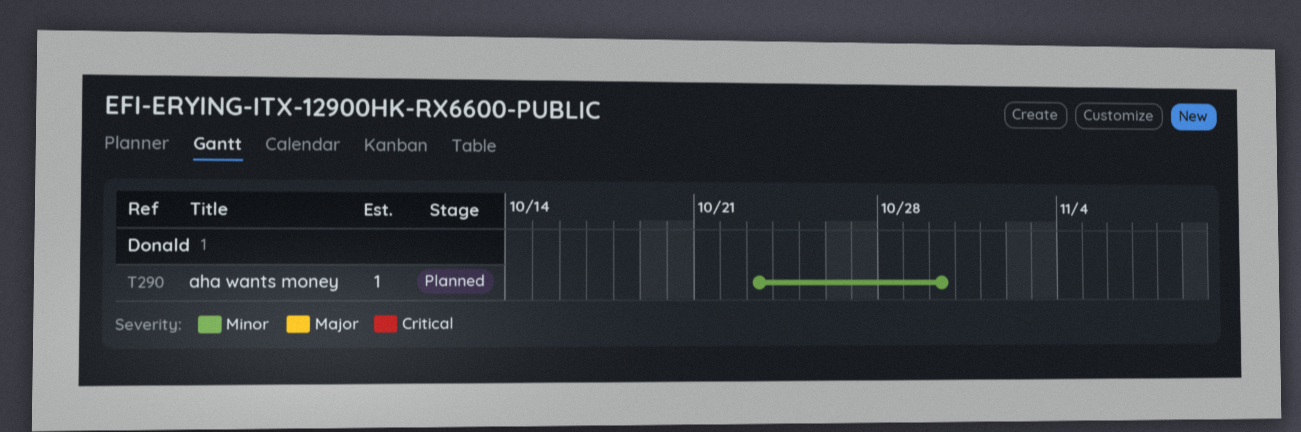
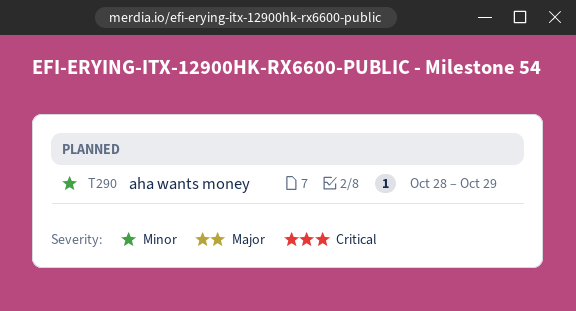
T290, start: Oct 23 -> Oct 28
T290, due: Oct 30 -> Oct 29

